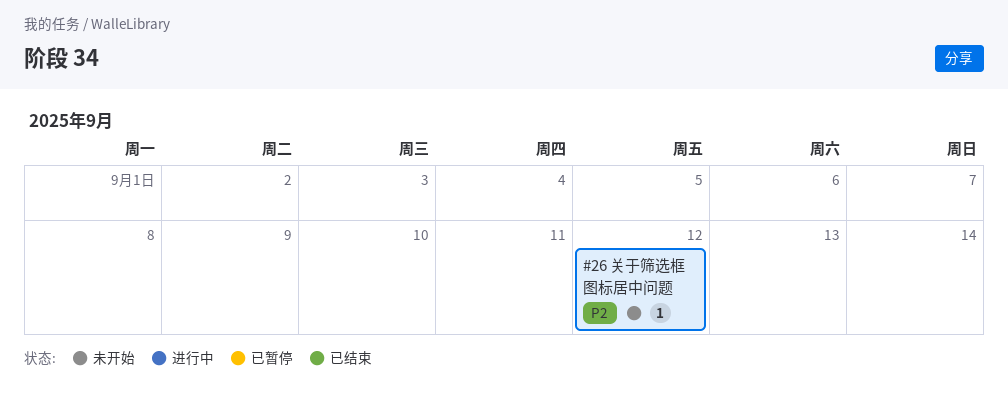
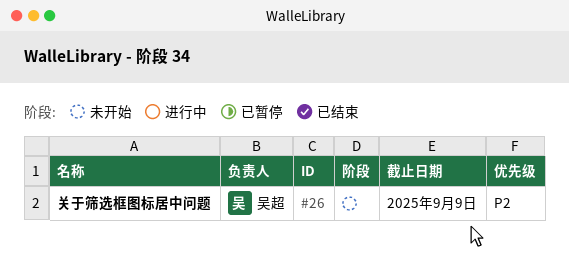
#26, due: Sep 12 -> Sep 9

